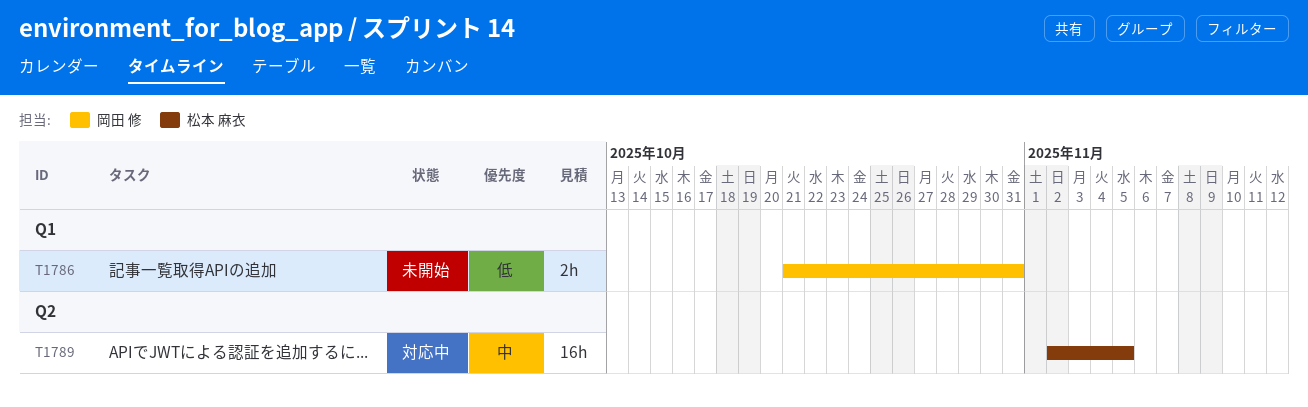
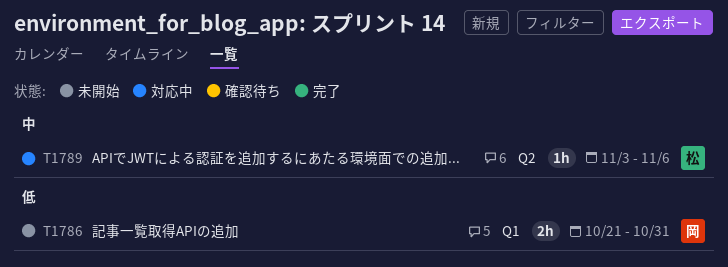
T1789, estimate: 16h -> 1h
T1789, start: Nov 2 -> Nov 3
T1789, due: Nov 5 -> Nov 6

